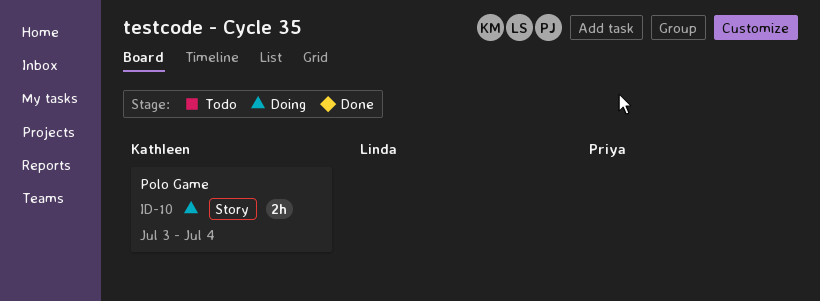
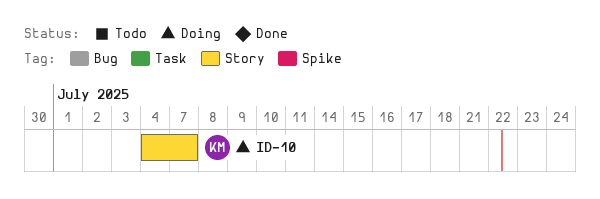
ID-10, start: Jul 3 -> Jul 4
ID-10, due: Jul 4 -> Jul 7

